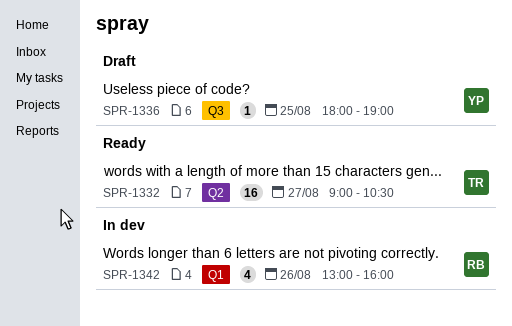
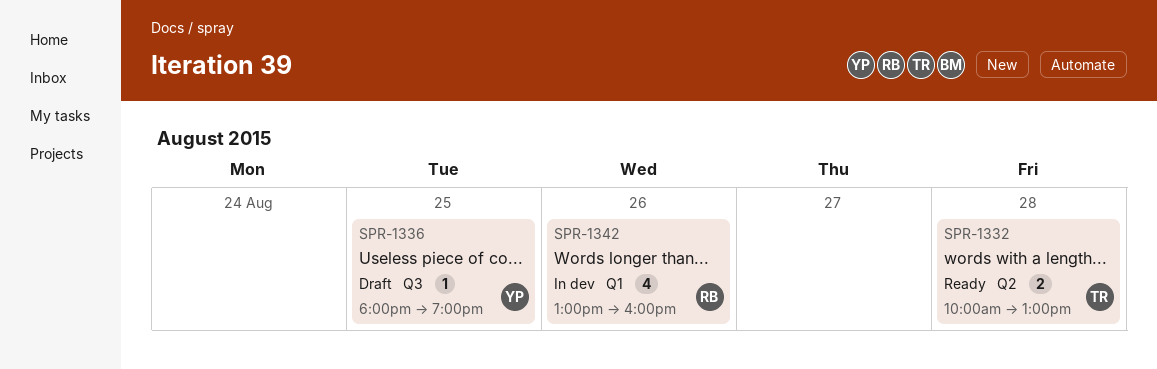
SPR-1332, estimate: 16 -> 2
SPR-1332, day: Aug 27 -> Aug 28
SPR-1332, begins: 09:00 -> 10:00
SPR-1332, ends: 10:30 -> 13:00

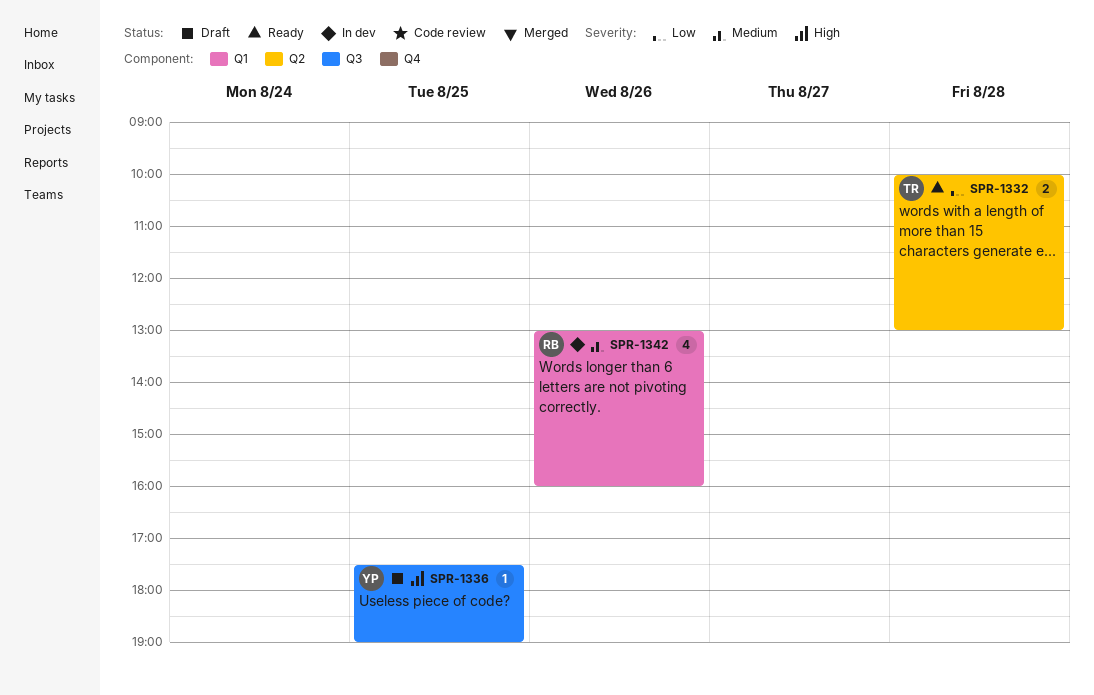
SPR-1336, begins: 18:00 -> 17:30

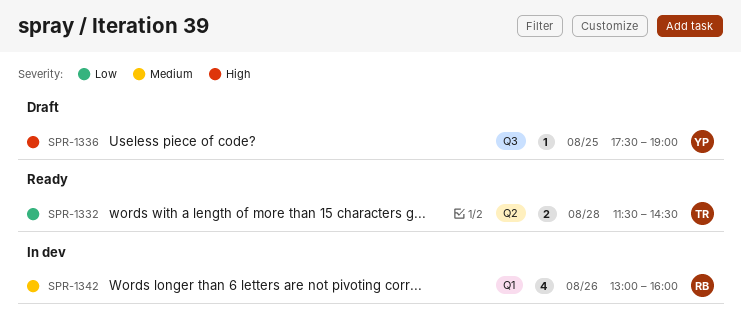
SPR-1332, begins: 10:00 -> 11:30
SPR-1332, ends: 13:00 -> 14:30

